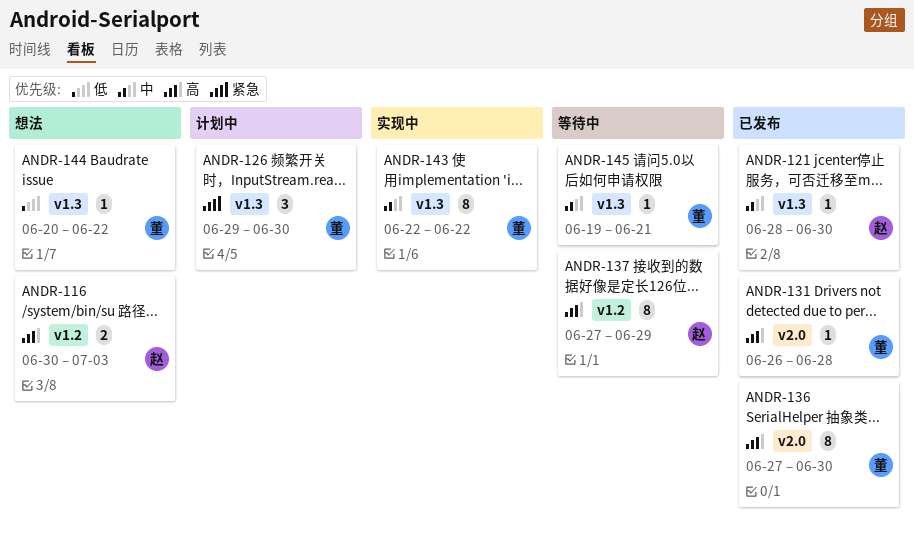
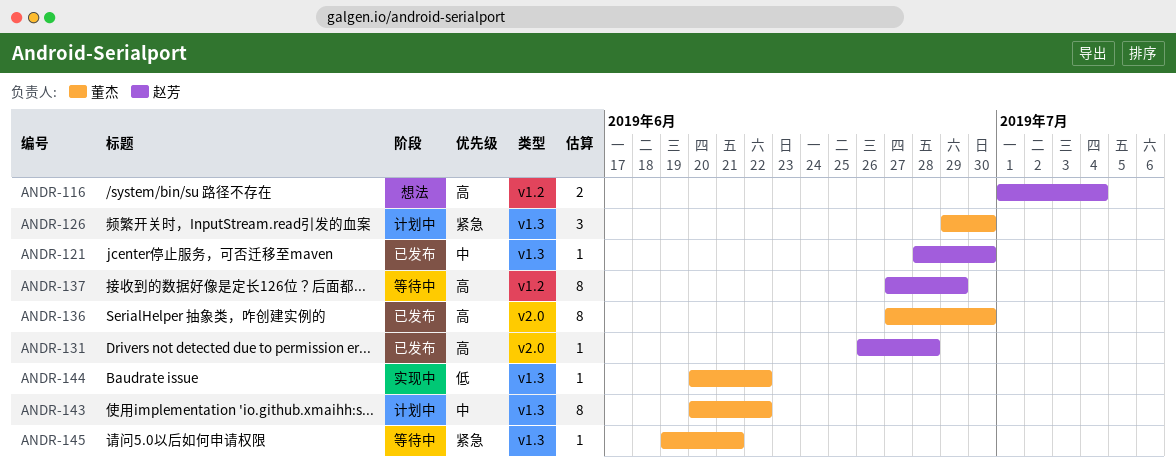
ANDR-116, start: Jun 30 -> Jul 1
ANDR-116, due: Jul 3 -> Jul 4
ANDR-131, owner: 董杰 -> 赵芳
ANDR-143, status: 实现中 -> 计划中
ANDR-143, start: Jun 22 -> Jun 20
ANDR-144, status: 想法 -> 实现中
ANDR-145, priority: 中 -> 紧急

